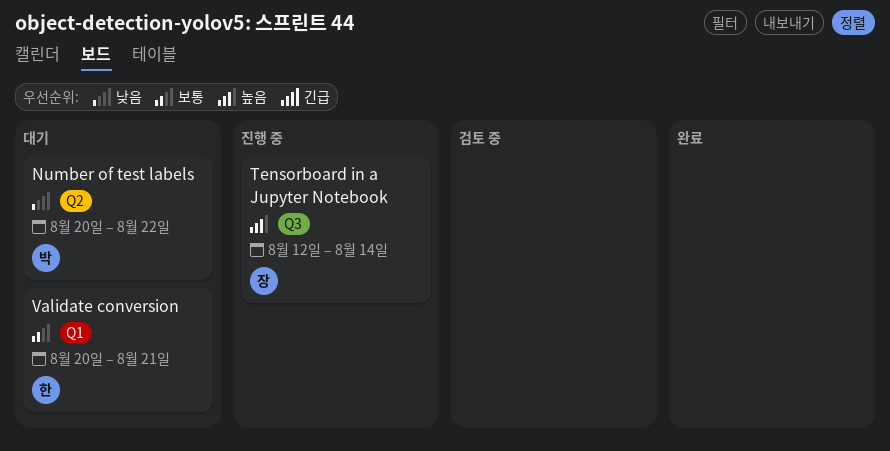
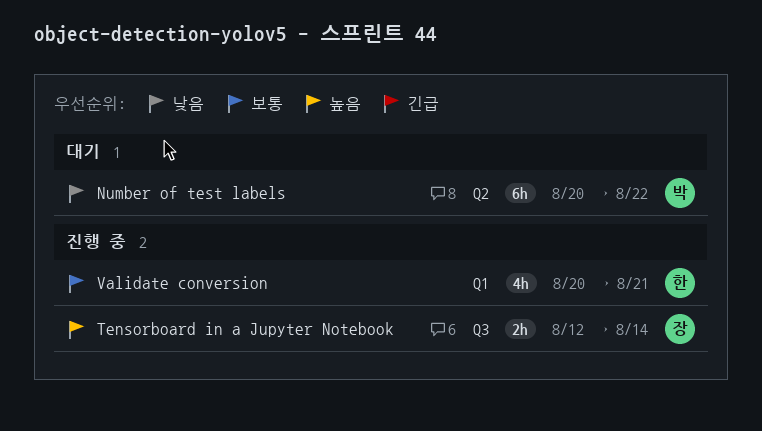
Validate conversion, status: 대기 -> 진행 중

